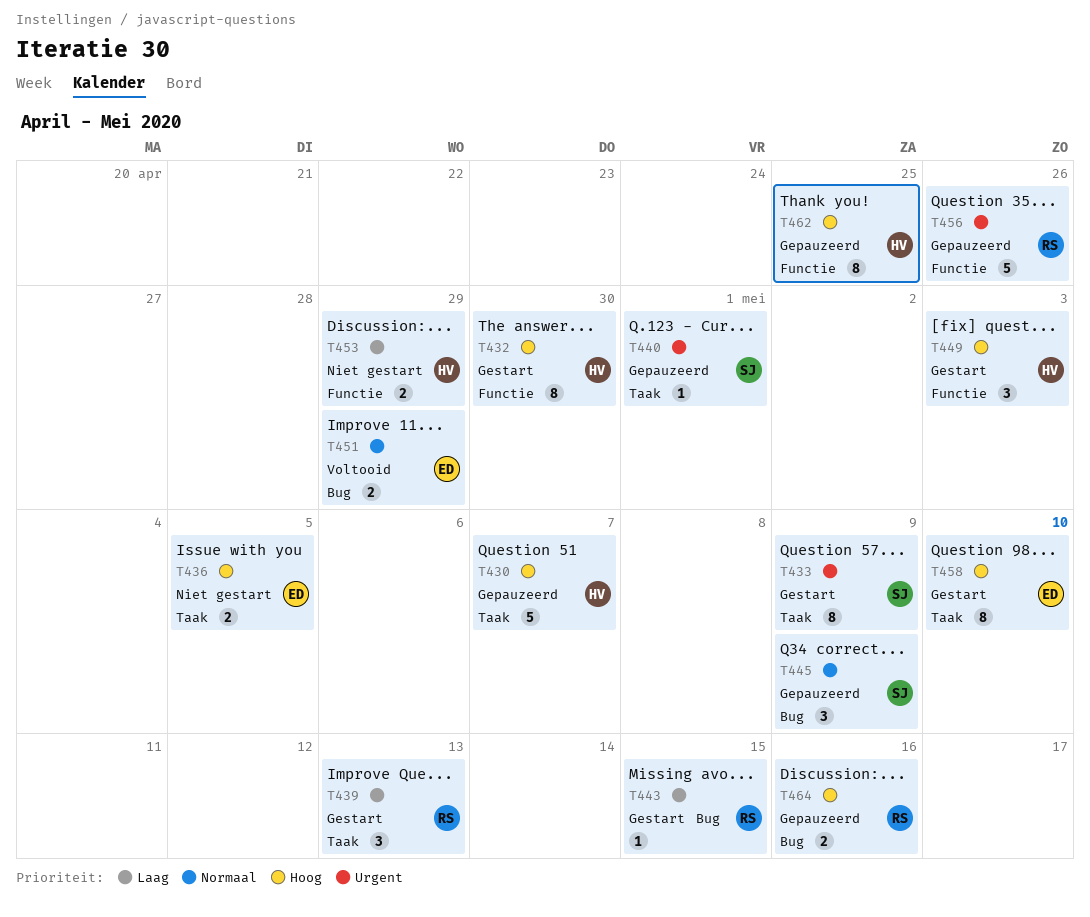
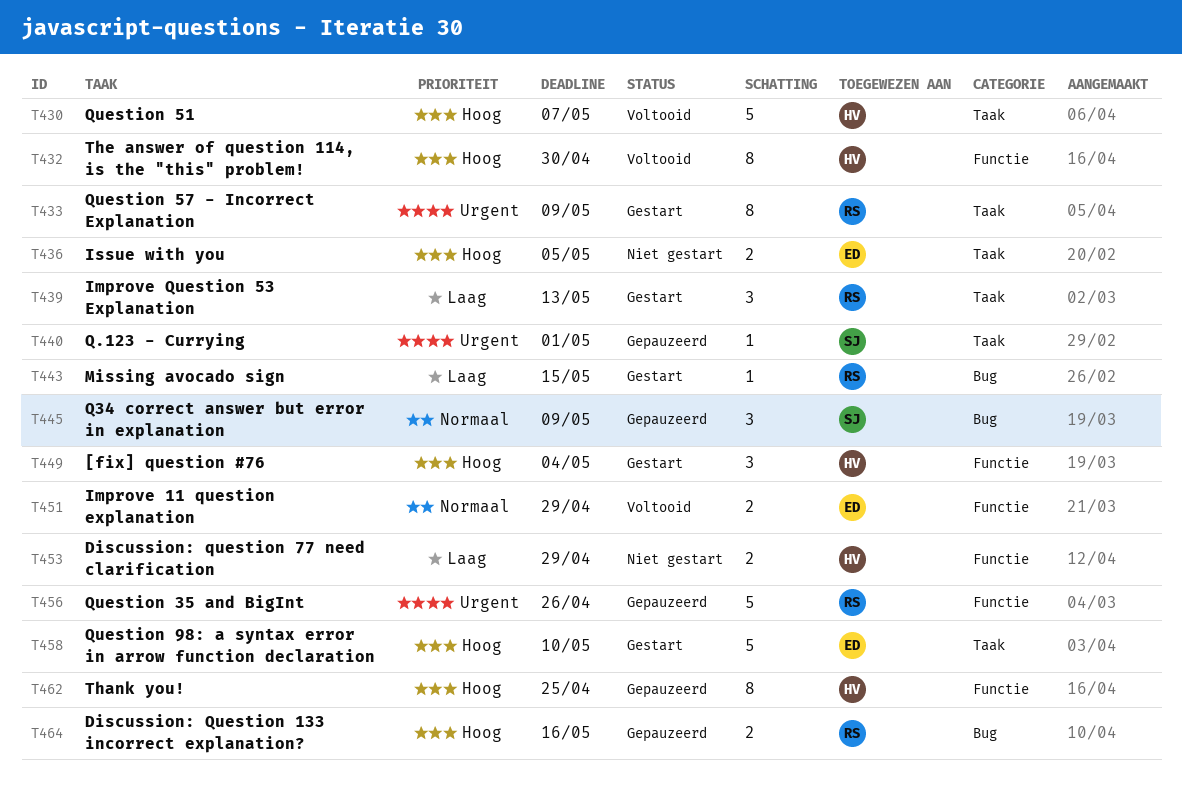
T430, status: Gepauzeerd -> Voltooid
T432, status: Gestart -> Voltooid
T433, owner: SJ -> RS
T449, due: May 3 -> May 4
T451, label: Bug -> Functie
T458, estimate: 8 -> 5

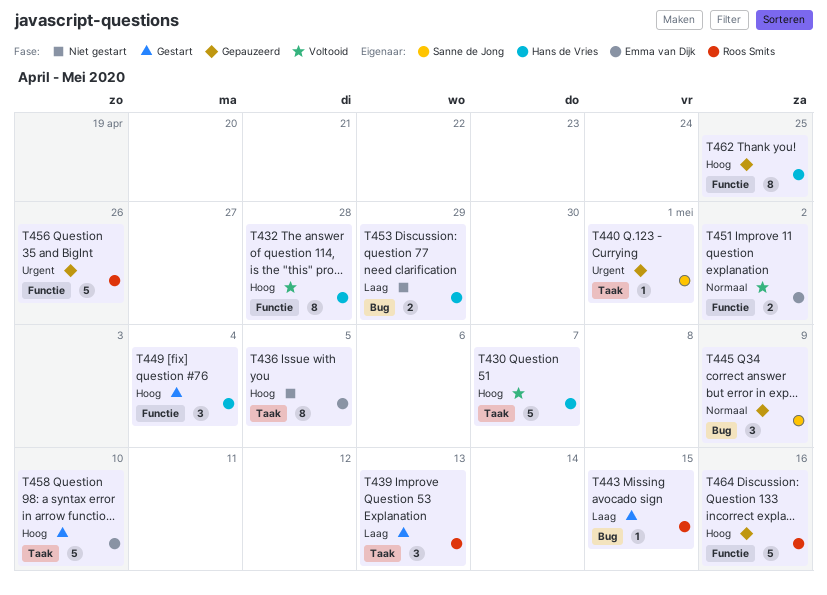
T432, due: Apr 30 -> Apr 28
T433: present -> none
T436, estimate: 2 -> 8
T451, due: Apr 29 -> May 2
T453, label: Functie -> Bug
T464, label: Bug -> Functie
T464, estimate: 2 -> 5

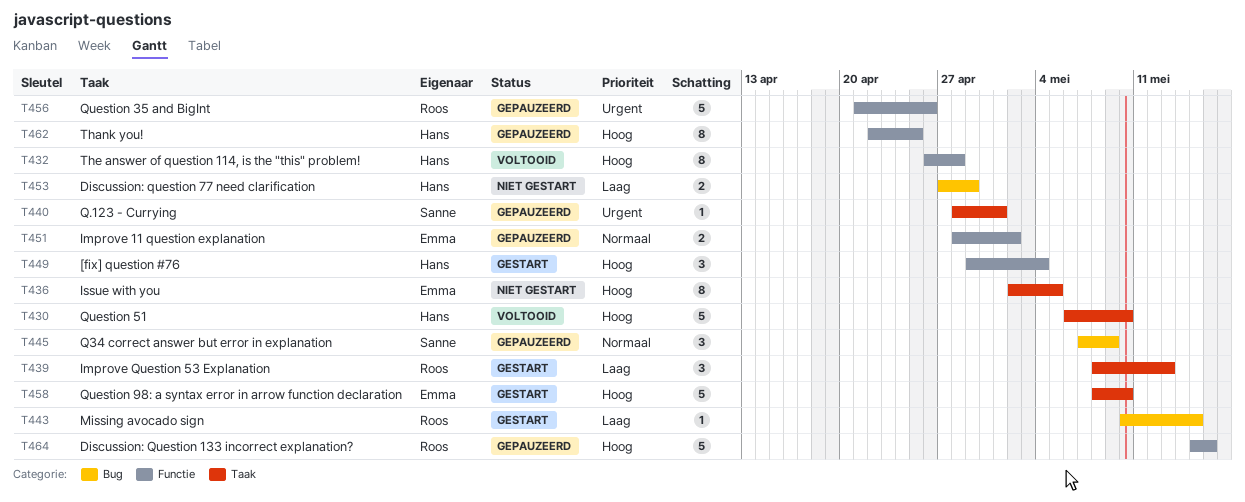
T430, due: May 7 -> May 10
T451, status: Voltooid -> Gepauzeerd

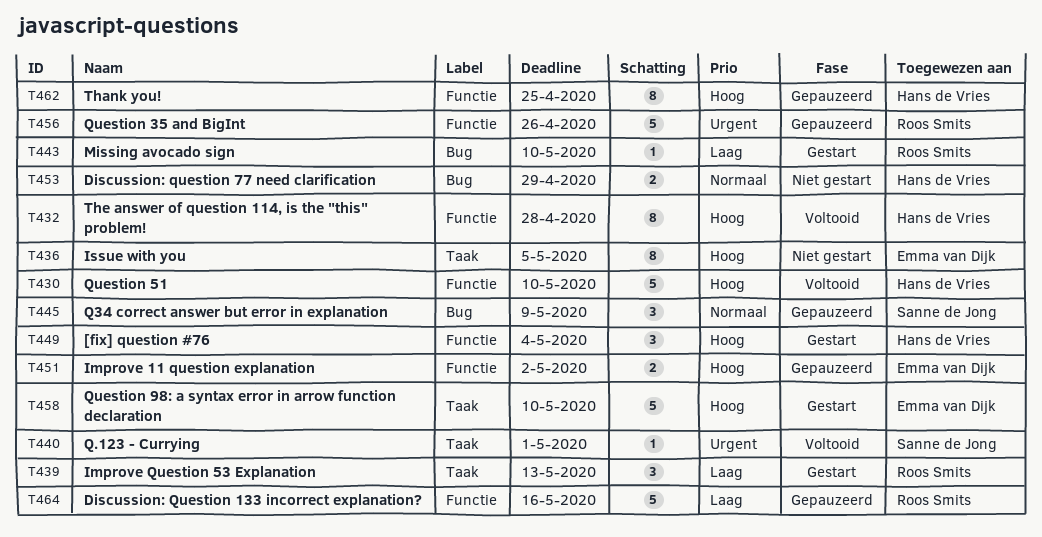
T430, label: Taak -> Functie
T440, status: Gepauzeerd -> Voltooid
T443, due: May 15 -> May 10
T451, priority: Normaal -> Hoog
T453, priority: Laag -> Normaal
T464, priority: Hoog -> Laag

